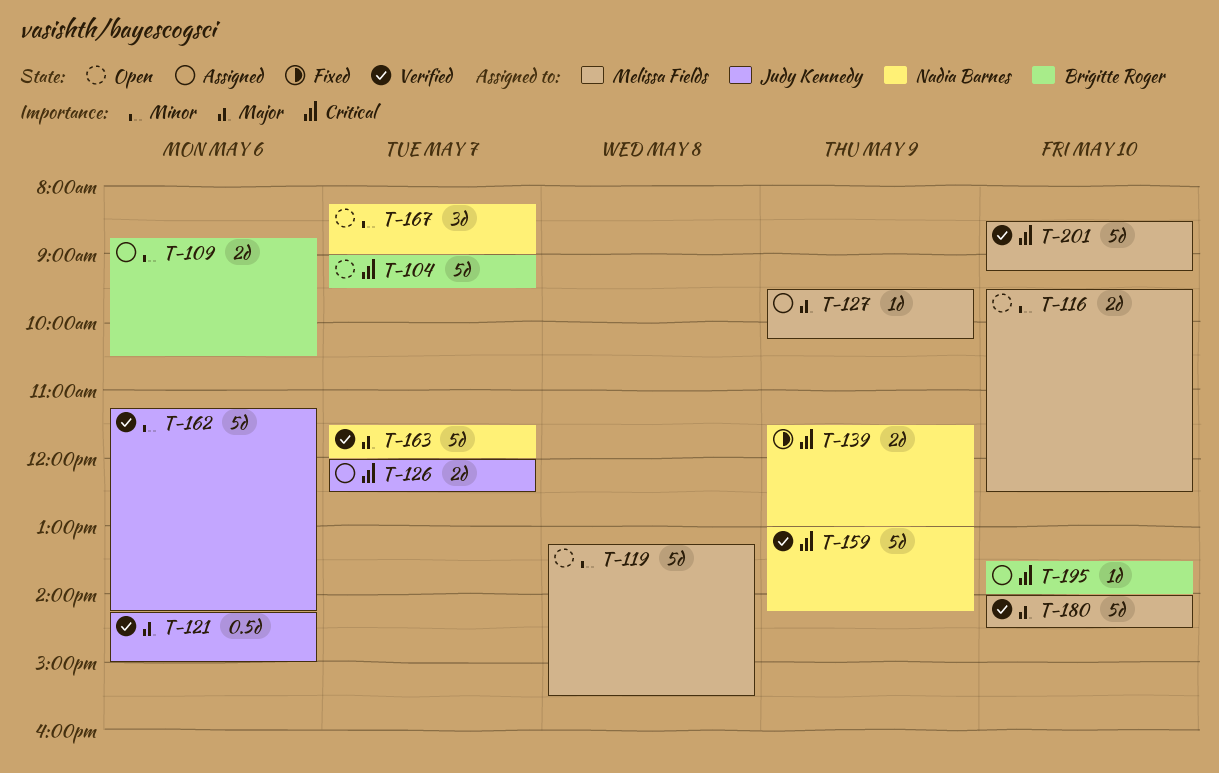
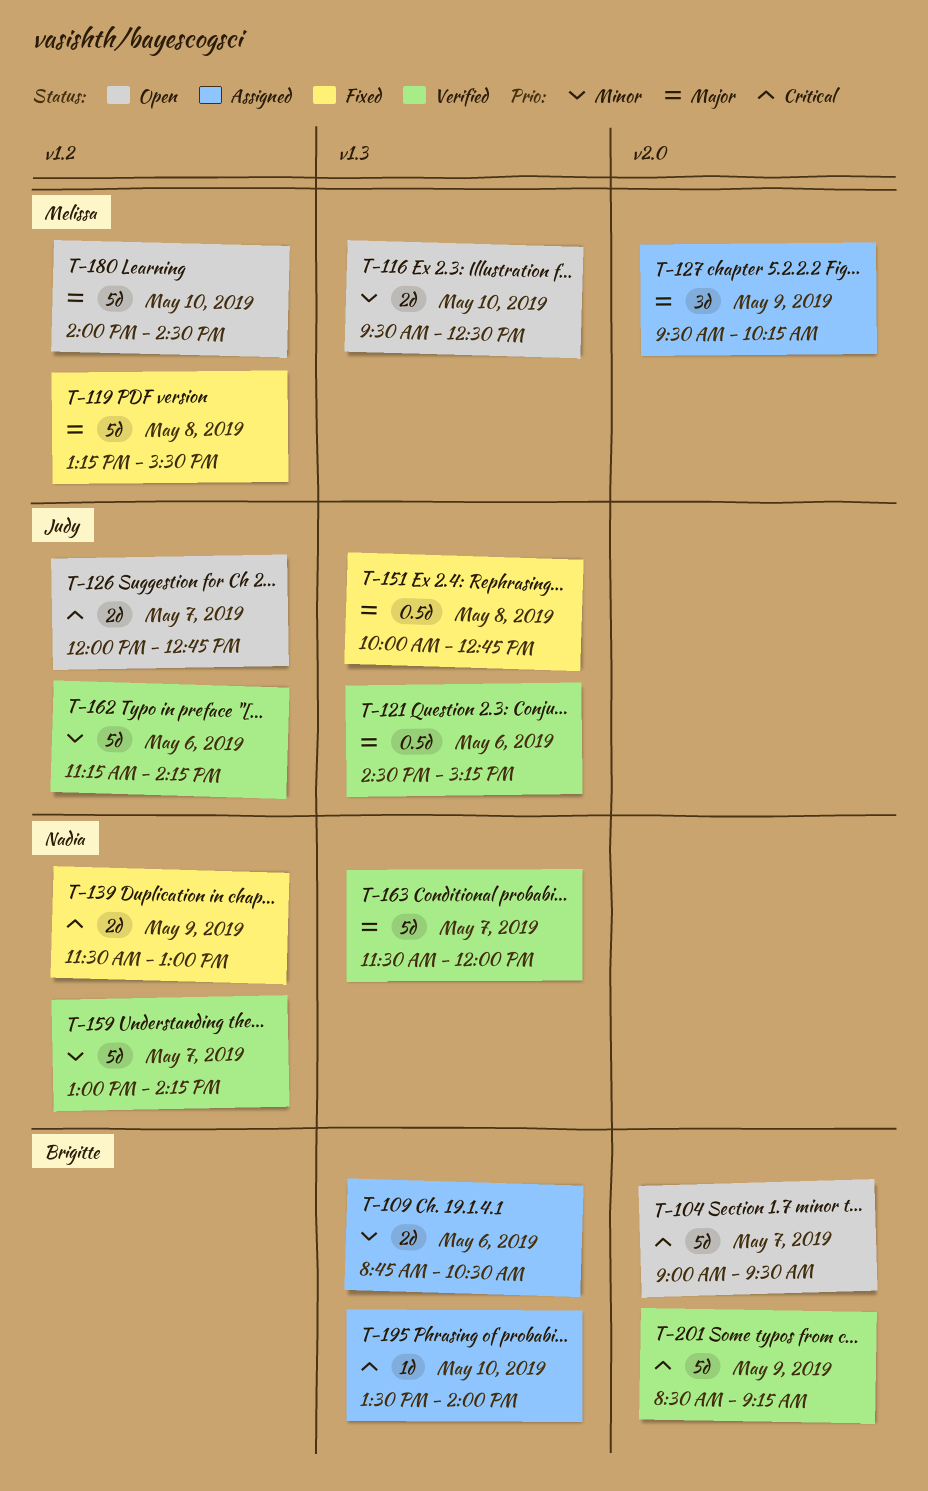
T-119, status: Open -> Fixed
T-119, priority: Minor -> Major
T-121, begins: 14:15 -> 14:30
T-121, ends: 15:00 -> 15:15
T-126, status: Assigned -> Open
T-126, ends: 12:30 -> 12:45
T-127, estimate: 1d -> 3d
T-151: none -> present
T-159, priority: Critical -> Minor
T-159, day: May 9 -> May 7
T-167: present -> none
T-180, status: Verified -> Open
T-201, owner: Melissa Fields -> Brigitte Roger
T-201, day: May 10 -> May 9

